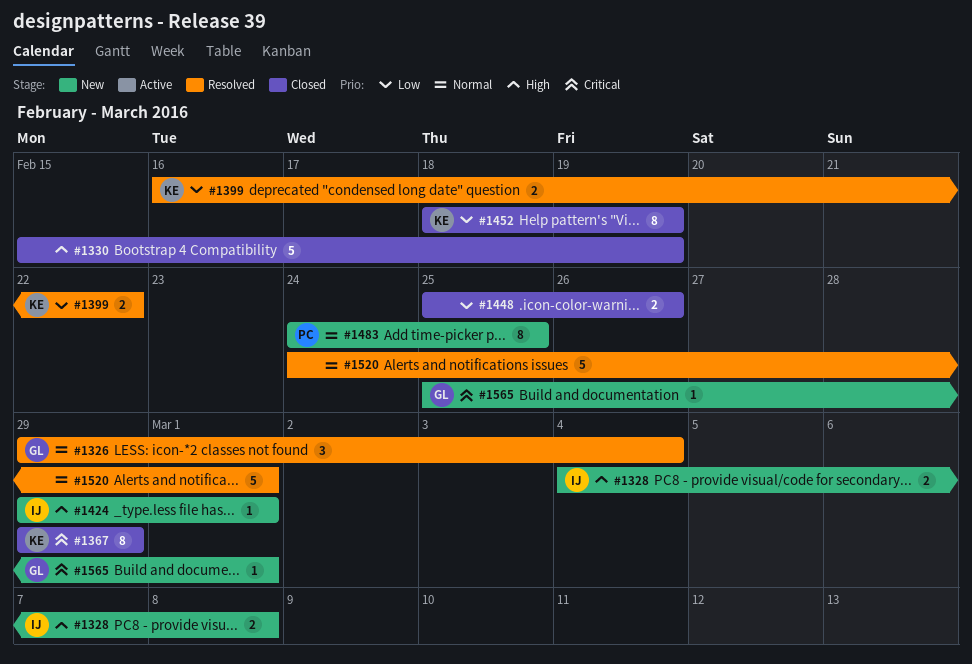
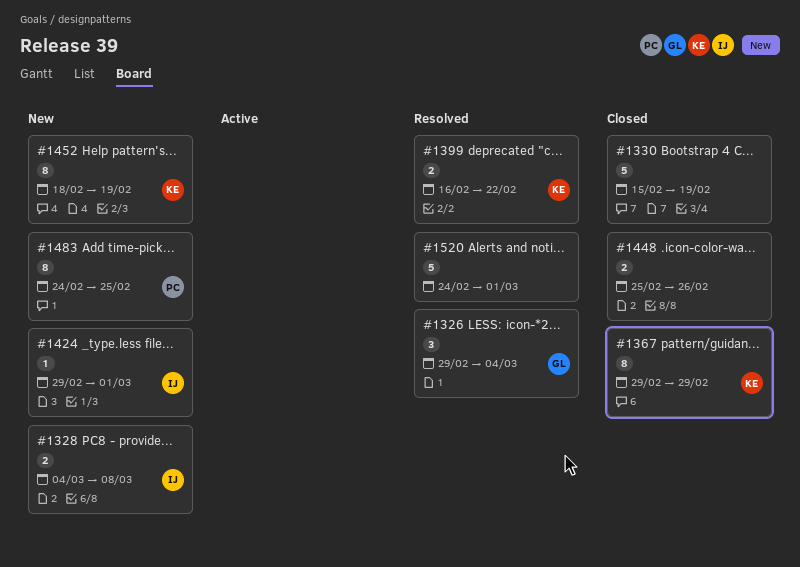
#1452, status: Closed -> New
#1565: present -> none

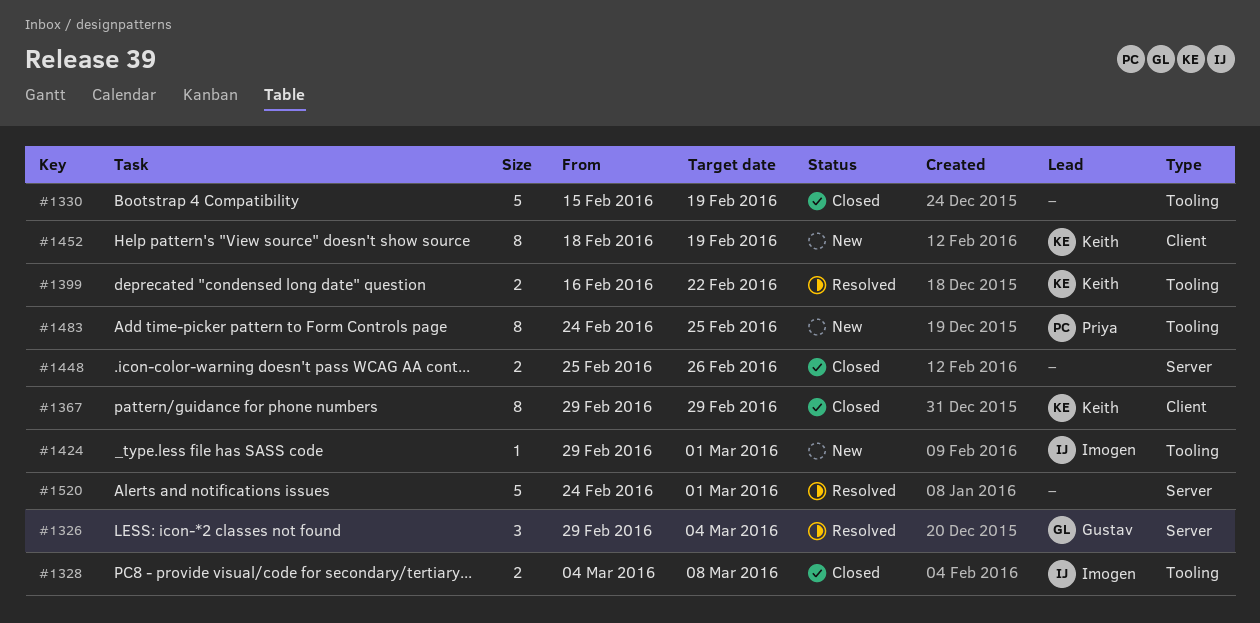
#1328, status: New -> Closed

